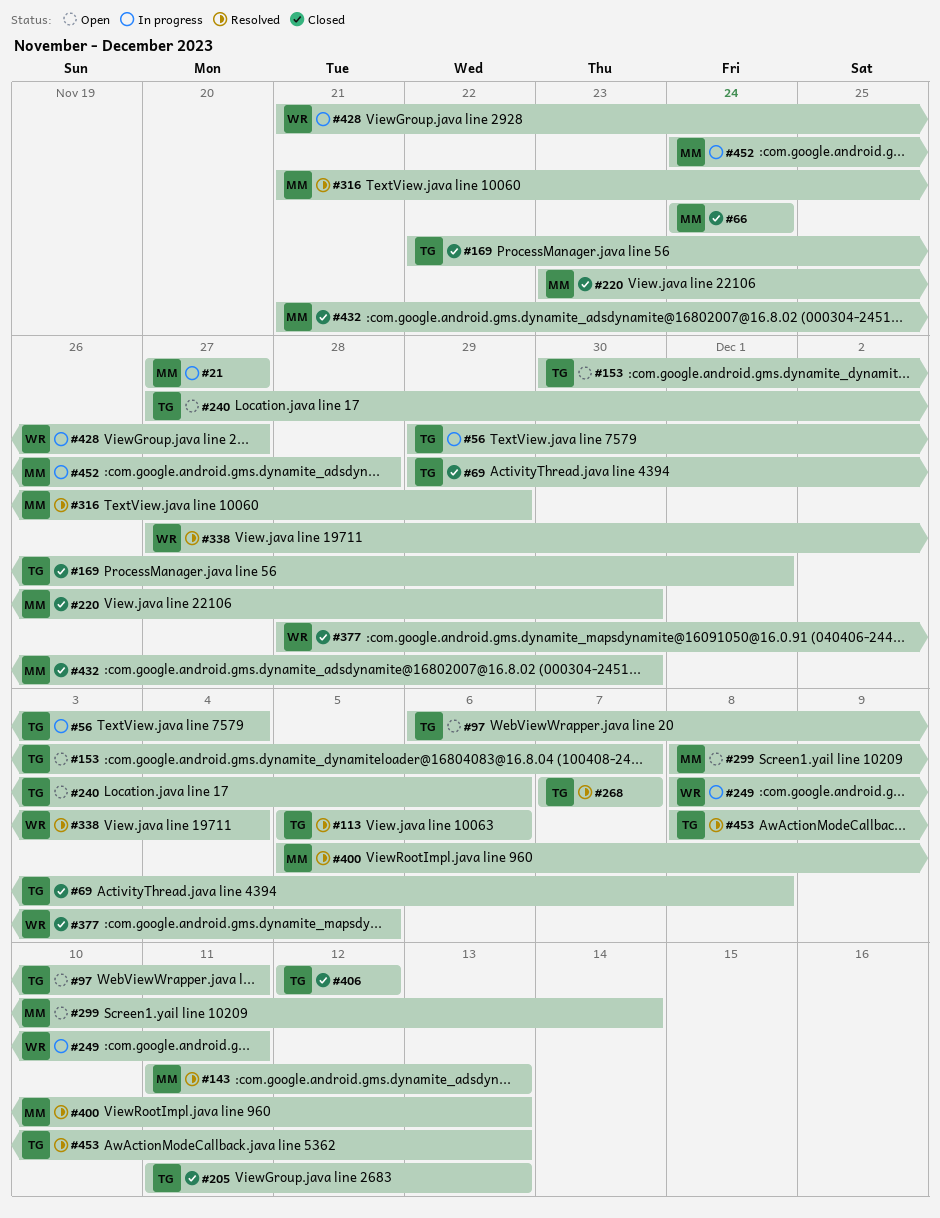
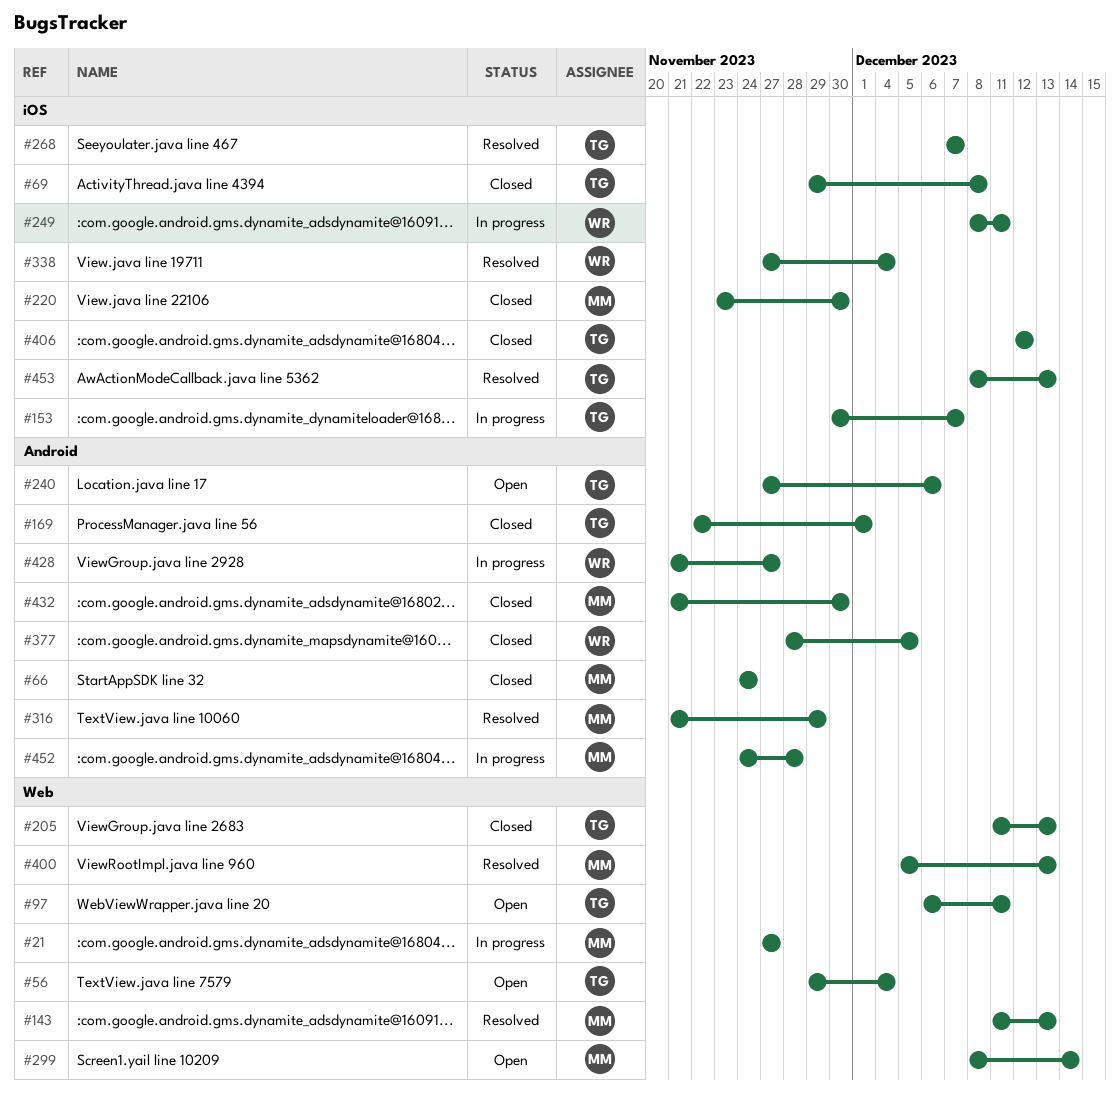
#56, status: In progress -> Open
#113: present -> none
#153, status: Open -> In progress

